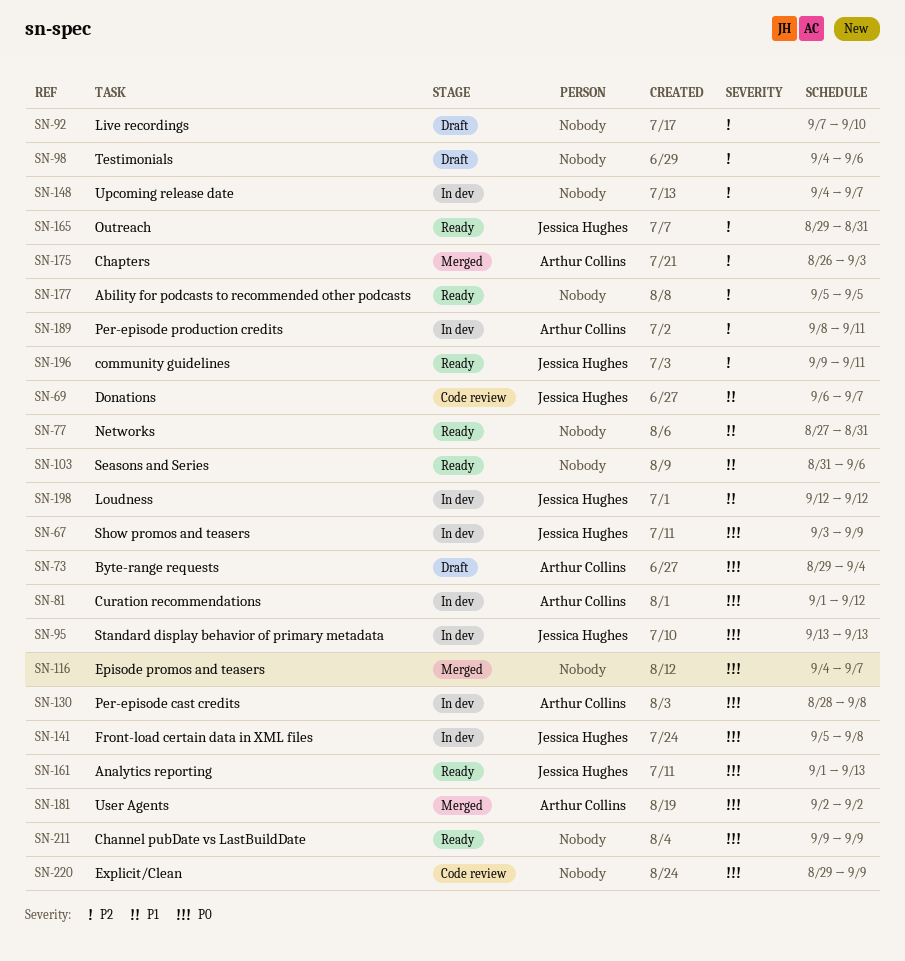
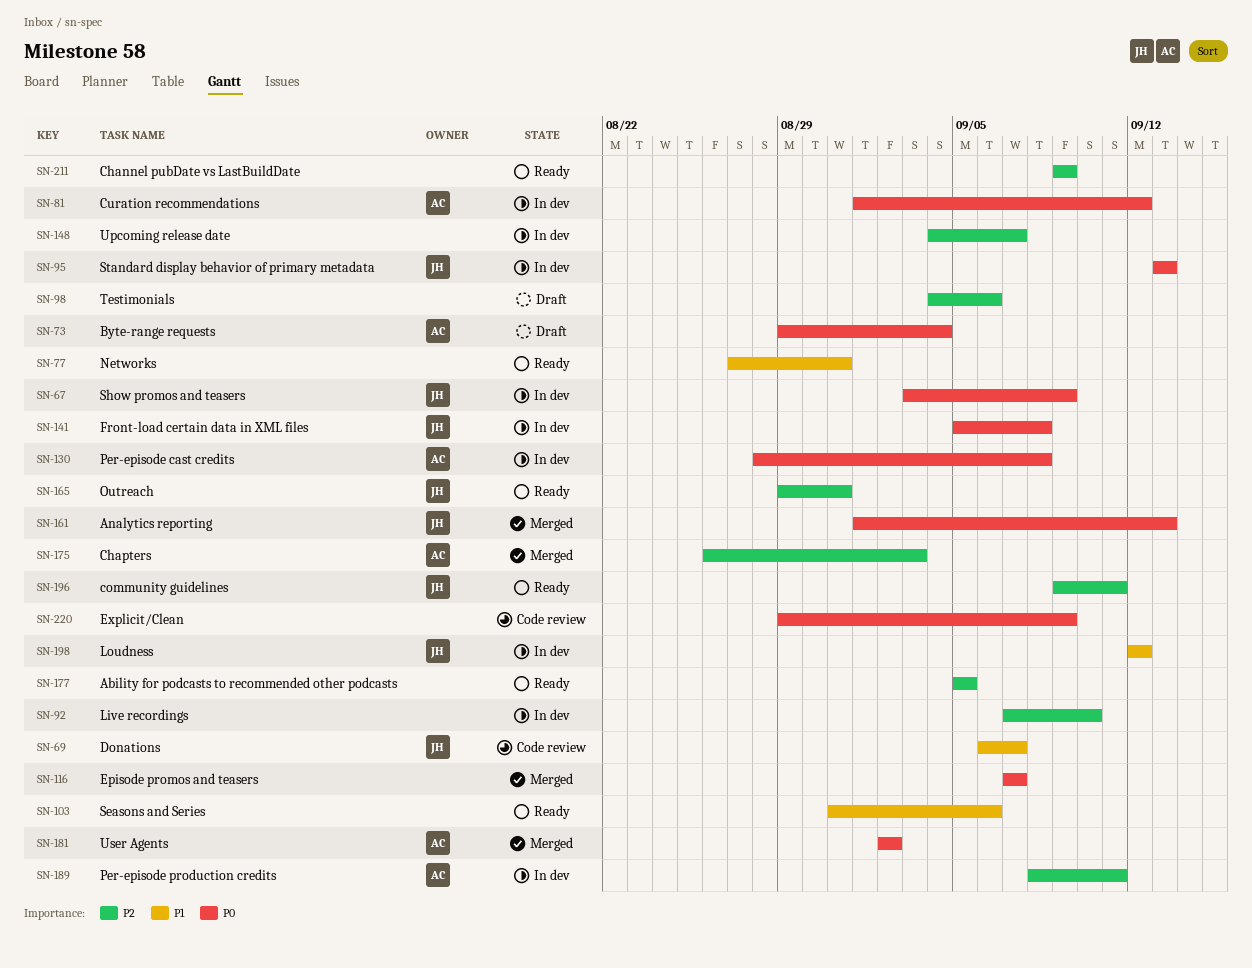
SN-92, status: Draft -> In dev
SN-116, start: Sep 4 -> Sep 7
SN-161, status: Ready -> Merged
SN-211, priority: P0 -> P2

